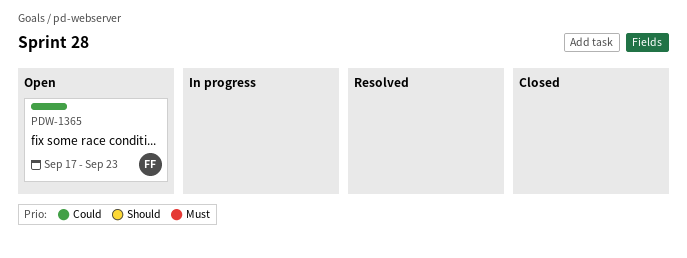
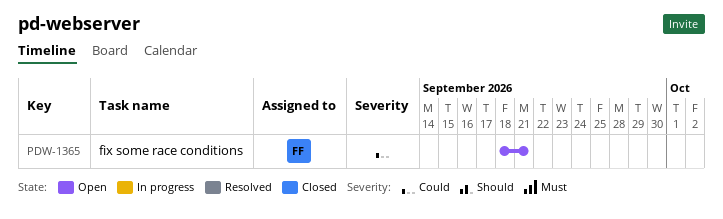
PDW-1365, start: Sep 17 -> Sep 18
PDW-1365, due: Sep 23 -> Sep 21

